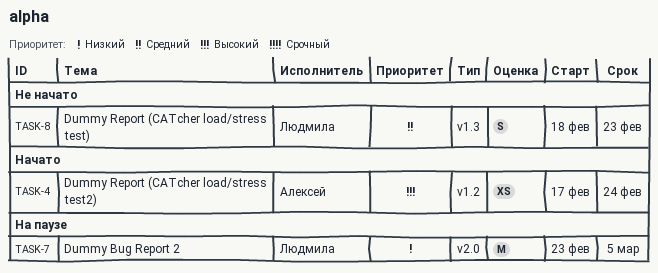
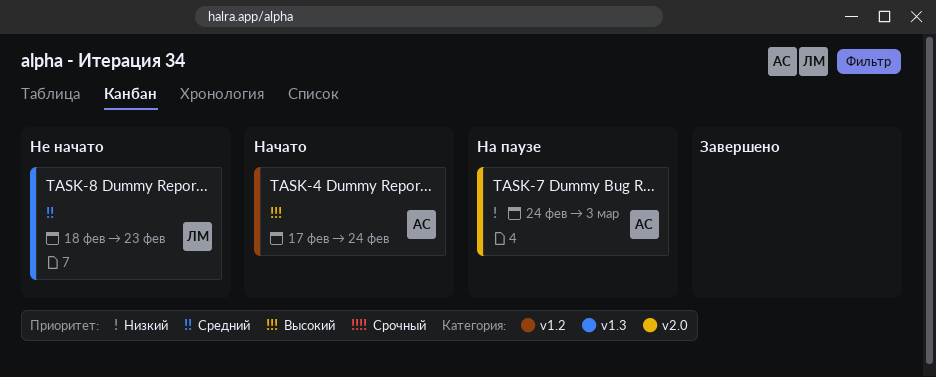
TASK-7, owner: Людмила -> Алексей
TASK-7, start: Feb 23 -> Feb 24
TASK-7, due: Mar 5 -> Mar 3

